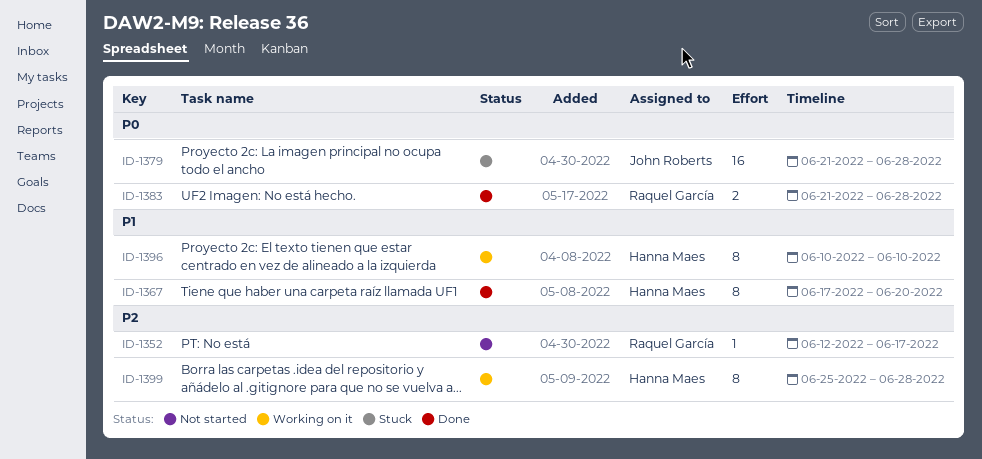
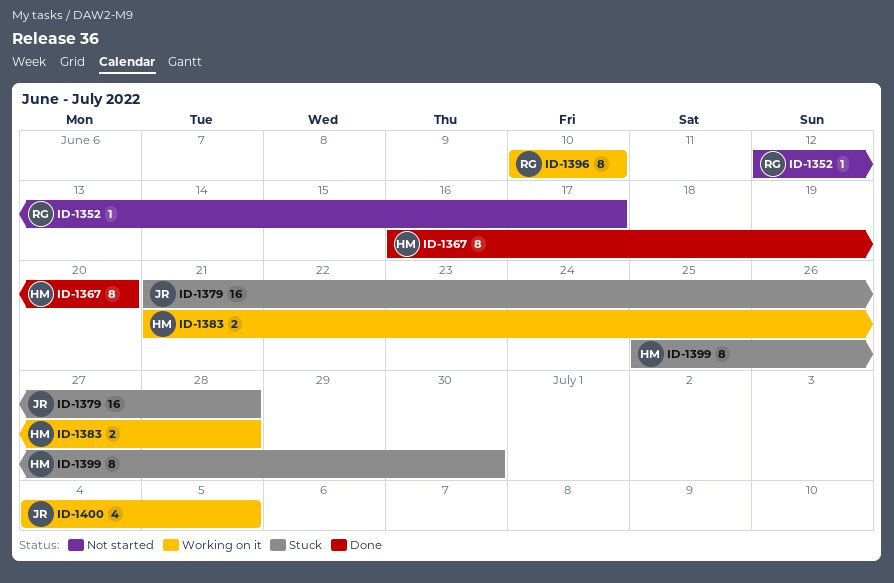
ID-1367, start: Jun 17 -> Jun 16
ID-1383, status: Done -> Working on it
ID-1383, owner: Raquel García -> Hanna Maes
ID-1396, owner: Hanna Maes -> Raquel García
ID-1399, status: Working on it -> Stuck
ID-1399, due: Jun 28 -> Jun 30
ID-1400: none -> present

